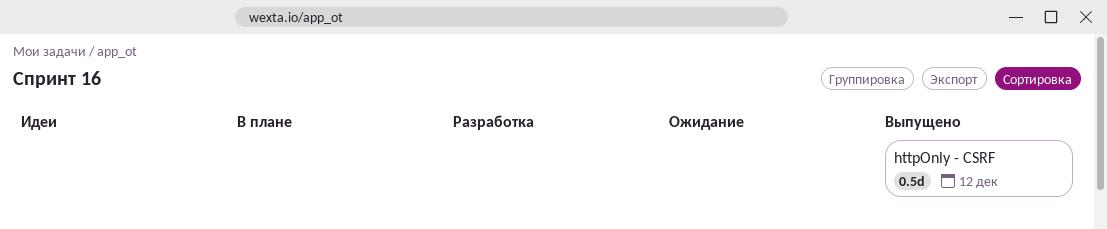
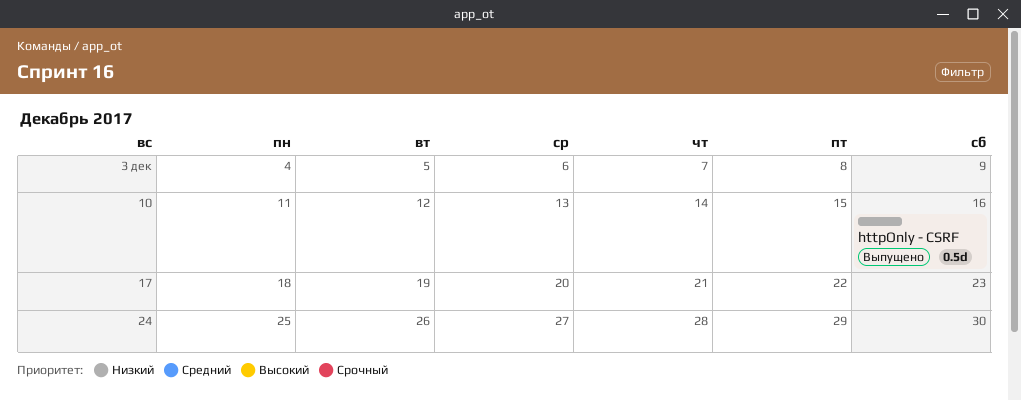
httpOnly - CSRF, due: Dec 12 -> Dec 16

